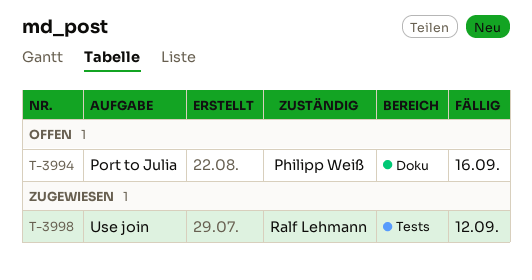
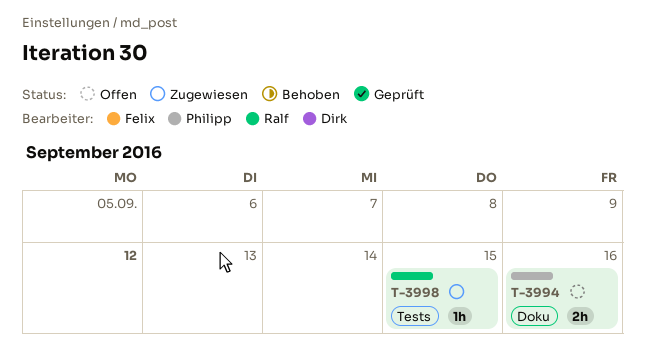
T-3998, due: Sep 12 -> Sep 15

